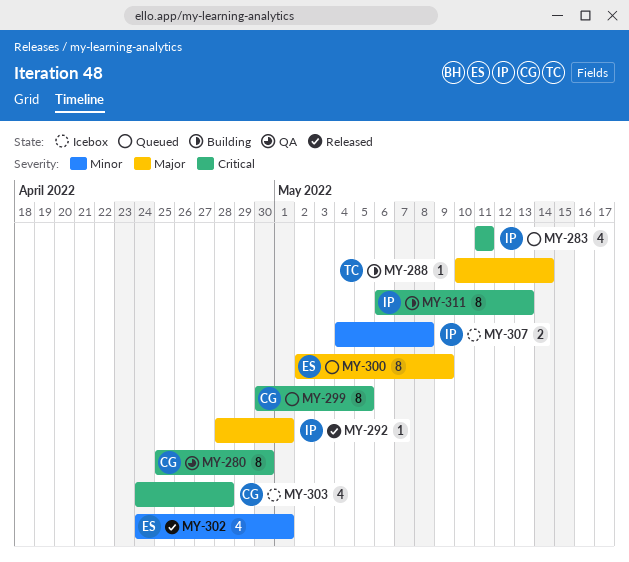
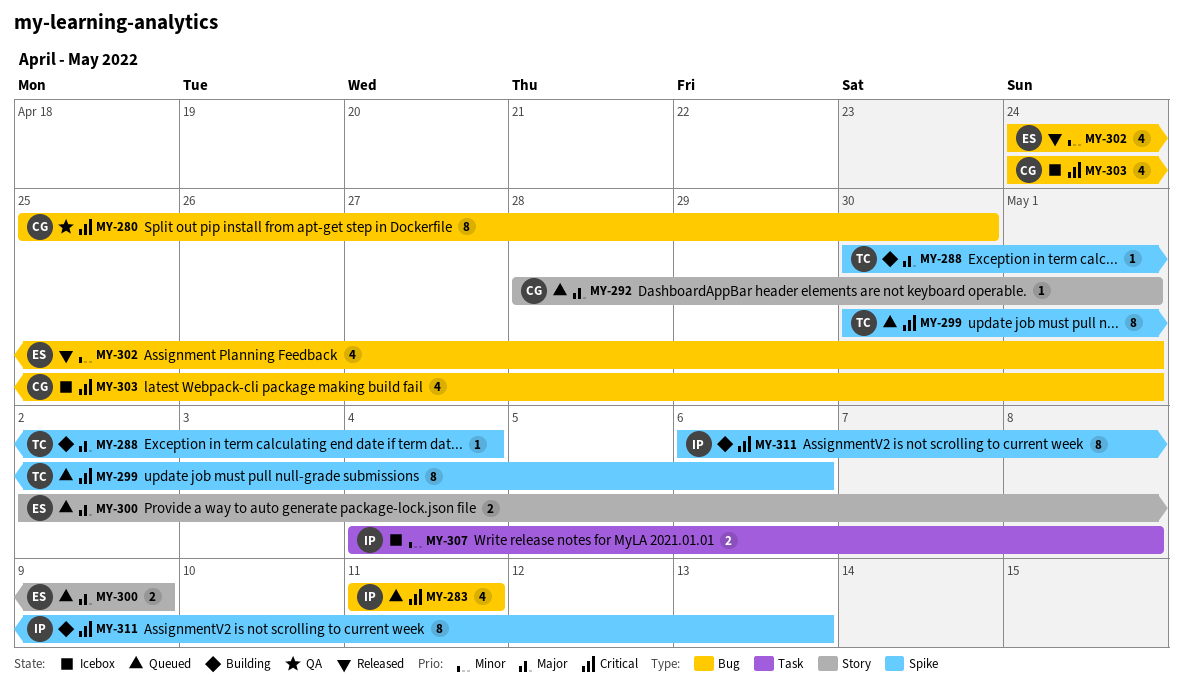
MY-288, start: May 10 -> Apr 30
MY-288, due: May 14 -> May 4
MY-292, status: Released -> Queued
MY-292, owner: IP -> CG
MY-299, owner: CG -> TC
MY-299, due: May 5 -> May 6
MY-300, estimate: 8 -> 2
MY-303, due: Apr 28 -> May 1

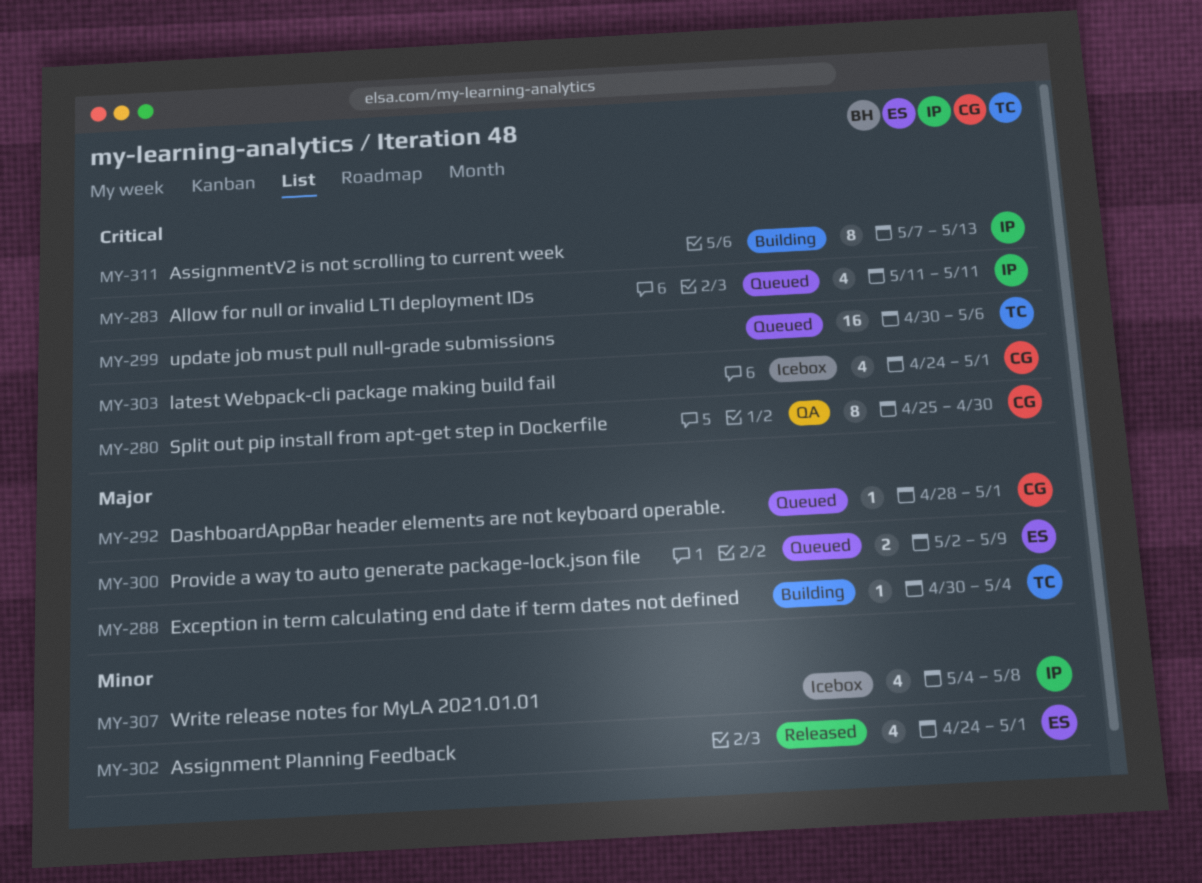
MY-299, estimate: 8 -> 16
MY-307, estimate: 2 -> 4
MY-311, start: May 6 -> May 7

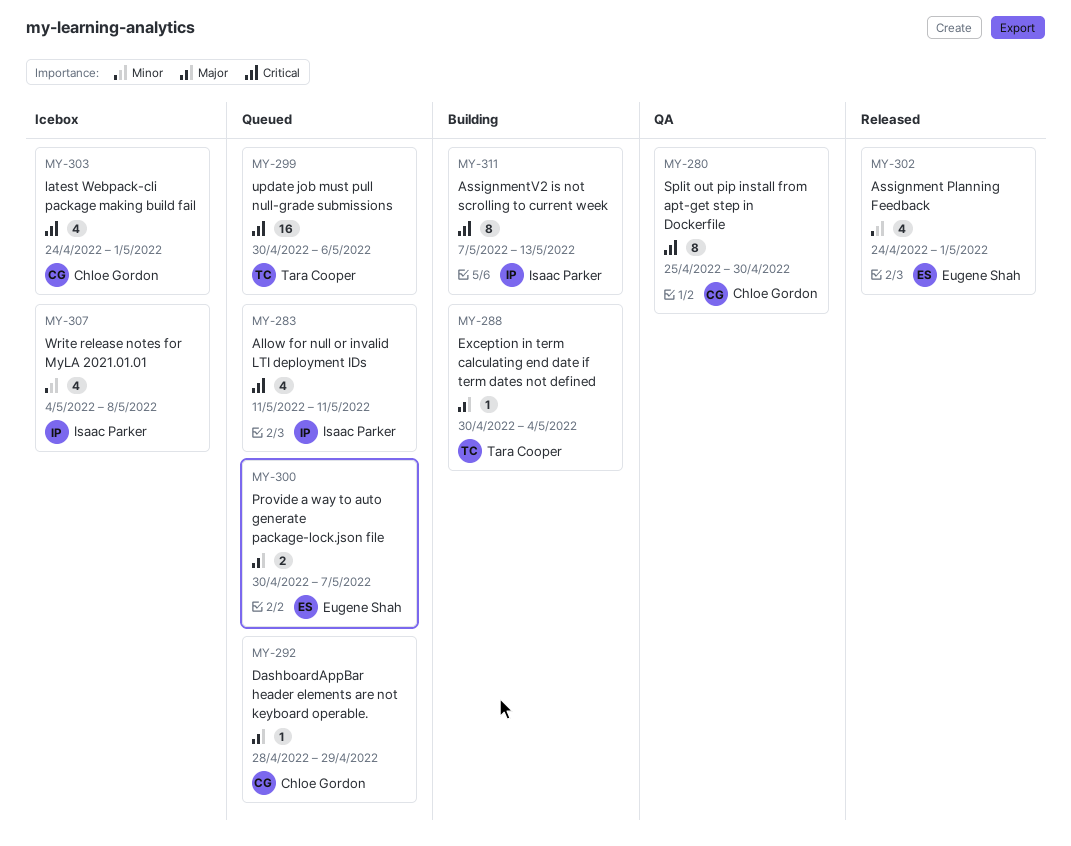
MY-292, due: May 1 -> Apr 29
MY-300, start: May 2 -> Apr 30
MY-300, due: May 9 -> May 7

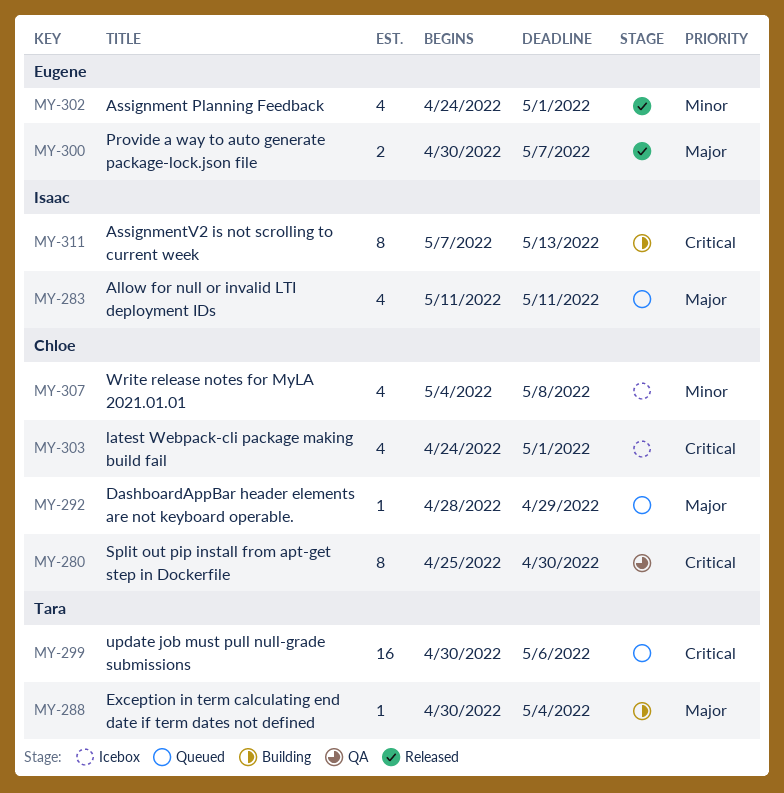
MY-283, priority: Critical -> Major
MY-300, status: Queued -> Released
MY-307, owner: Isaac Parker -> Chloe Gordon

